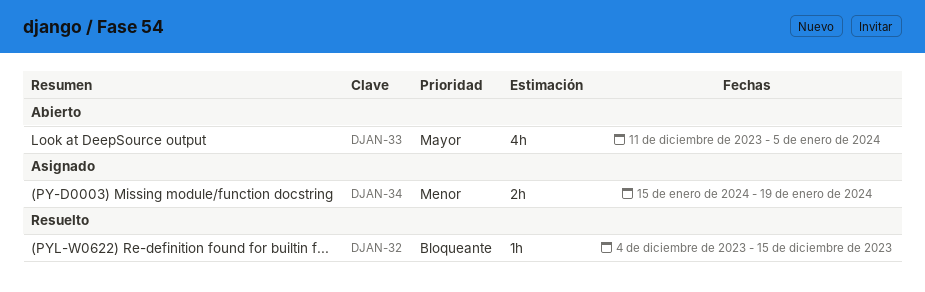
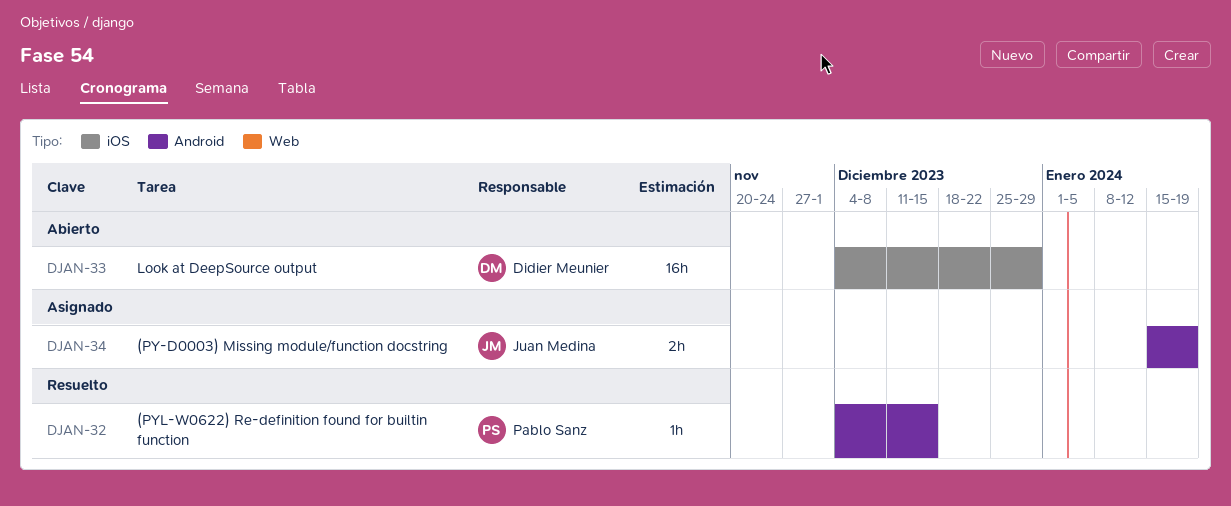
DJAN-33, estimate: 4h -> 16h
DJAN-33, start: Dec 11 -> Dec 4
DJAN-33, due: Jan 5 -> Dec 29

